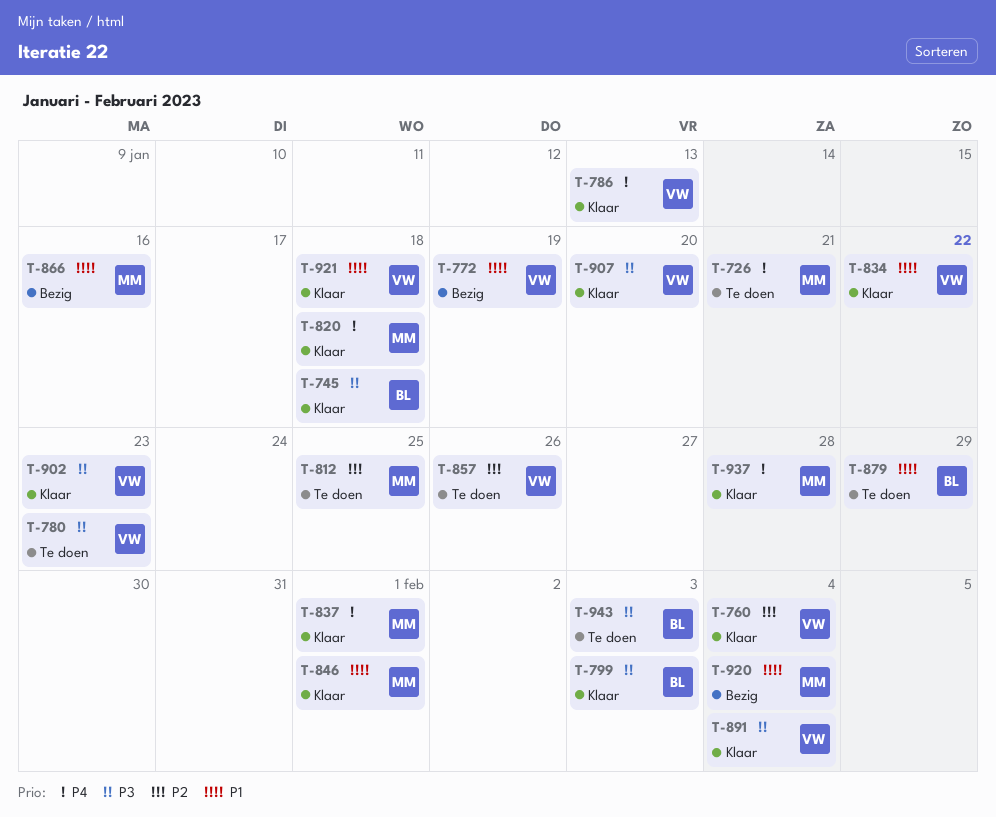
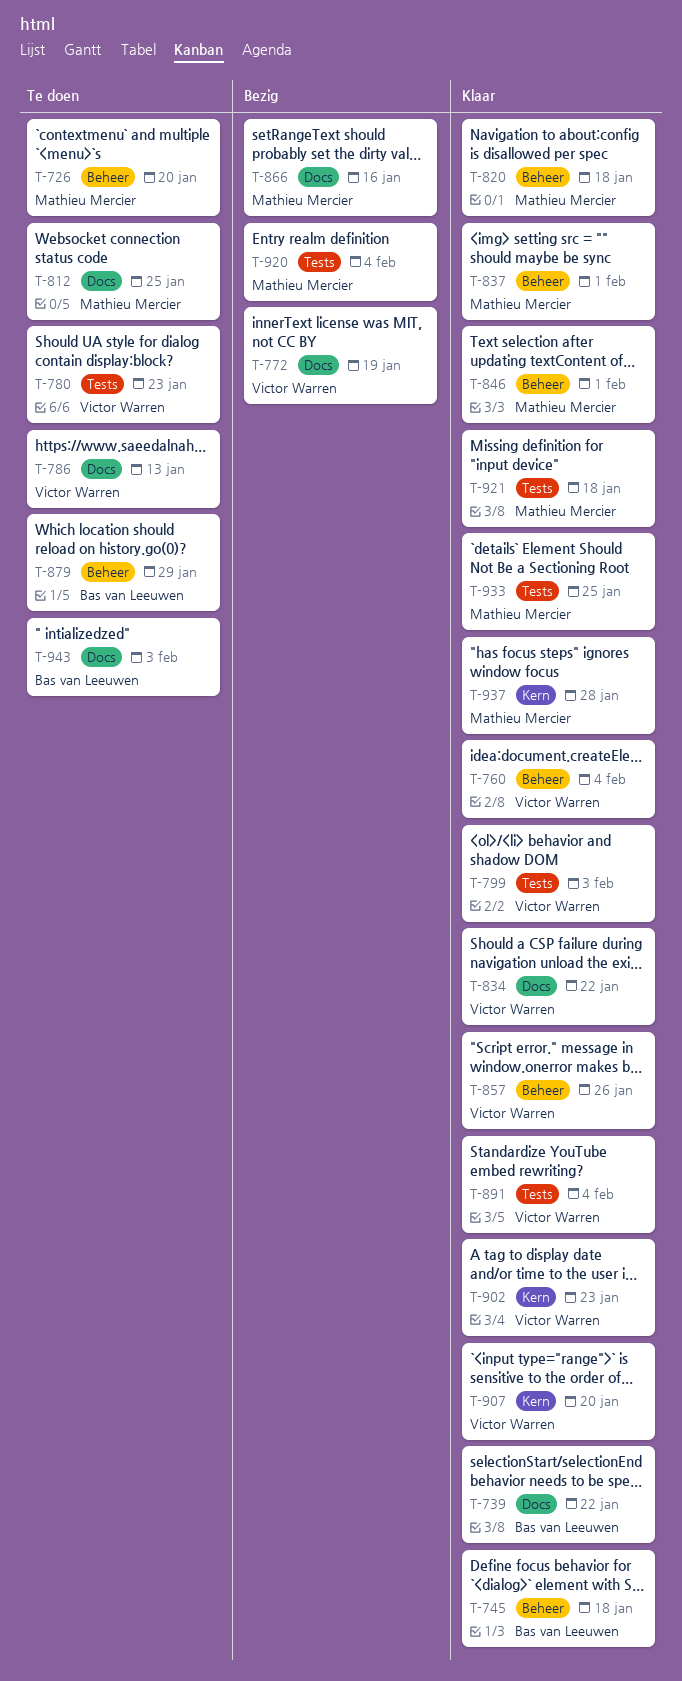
T-726, due: Jan 21 -> Jan 20
T-739: none -> present
T-786, status: Klaar -> Te doen
T-799, owner: Bas van Leeuwen -> Victor Warren
T-857, status: Te doen -> Klaar
T-921, owner: Victor Warren -> Mathieu Mercier
T-933: none -> present

